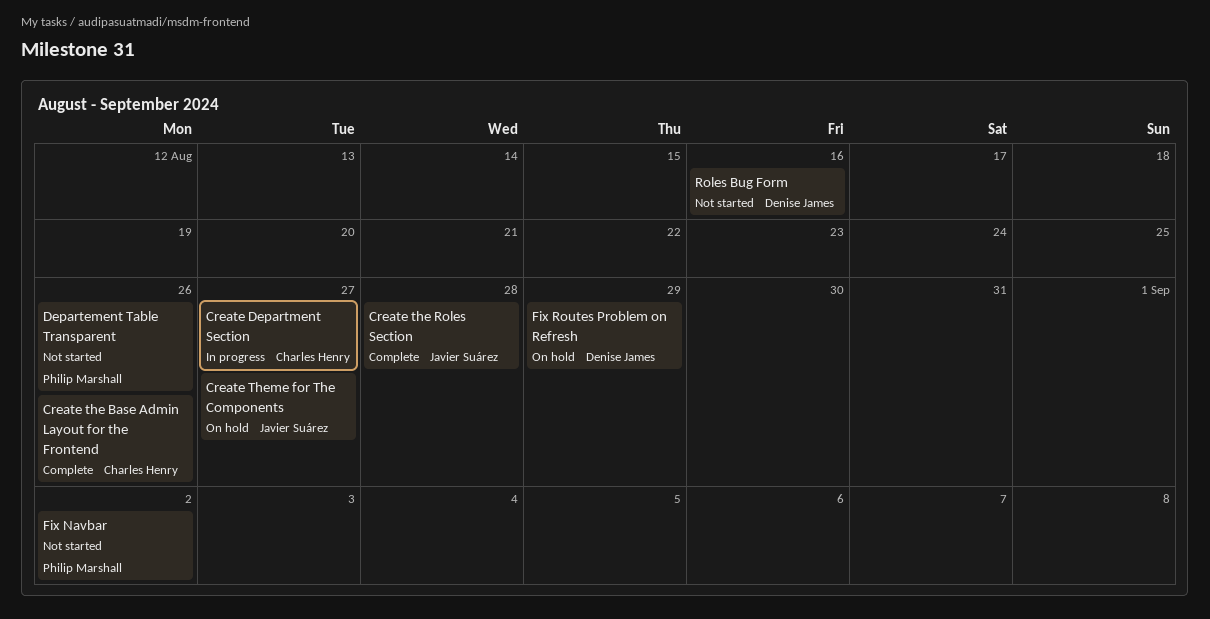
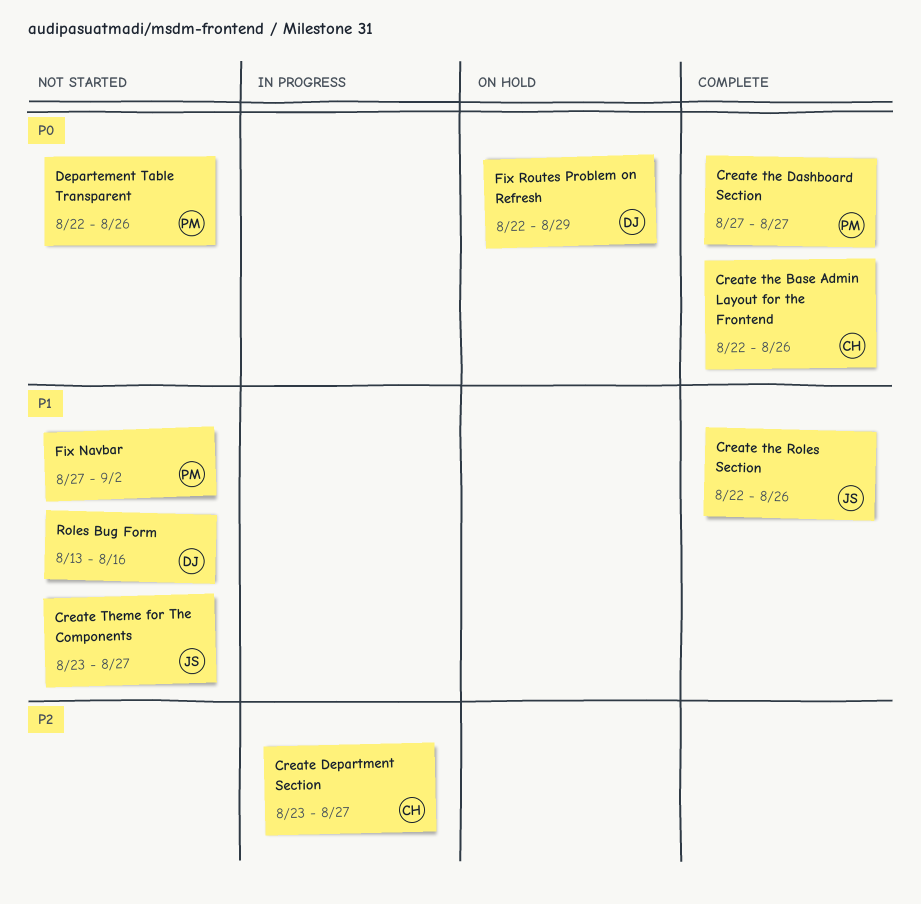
Create the Dashboard Section: none -> present
Create the Roles Section, due: Aug 28 -> Aug 26
Create Theme for The Components, status: On hold -> Not started

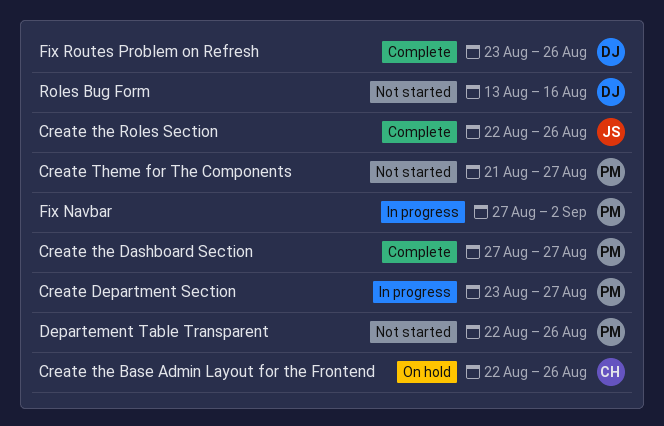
Create Department Section, owner: CH -> PM
Create the Base Admin Layout for the Frontend, status: Complete -> On hold
Create Theme for The Components, owner: JS -> PM
Create Theme for The Components, start: Aug 23 -> Aug 21
Fix Navbar, status: Not started -> In progress
Fix Routes Problem on Refresh, status: On hold -> Complete
Fix Routes Problem on Refresh, start: Aug 22 -> Aug 23
Fix Routes Problem on Refresh, due: Aug 29 -> Aug 26

